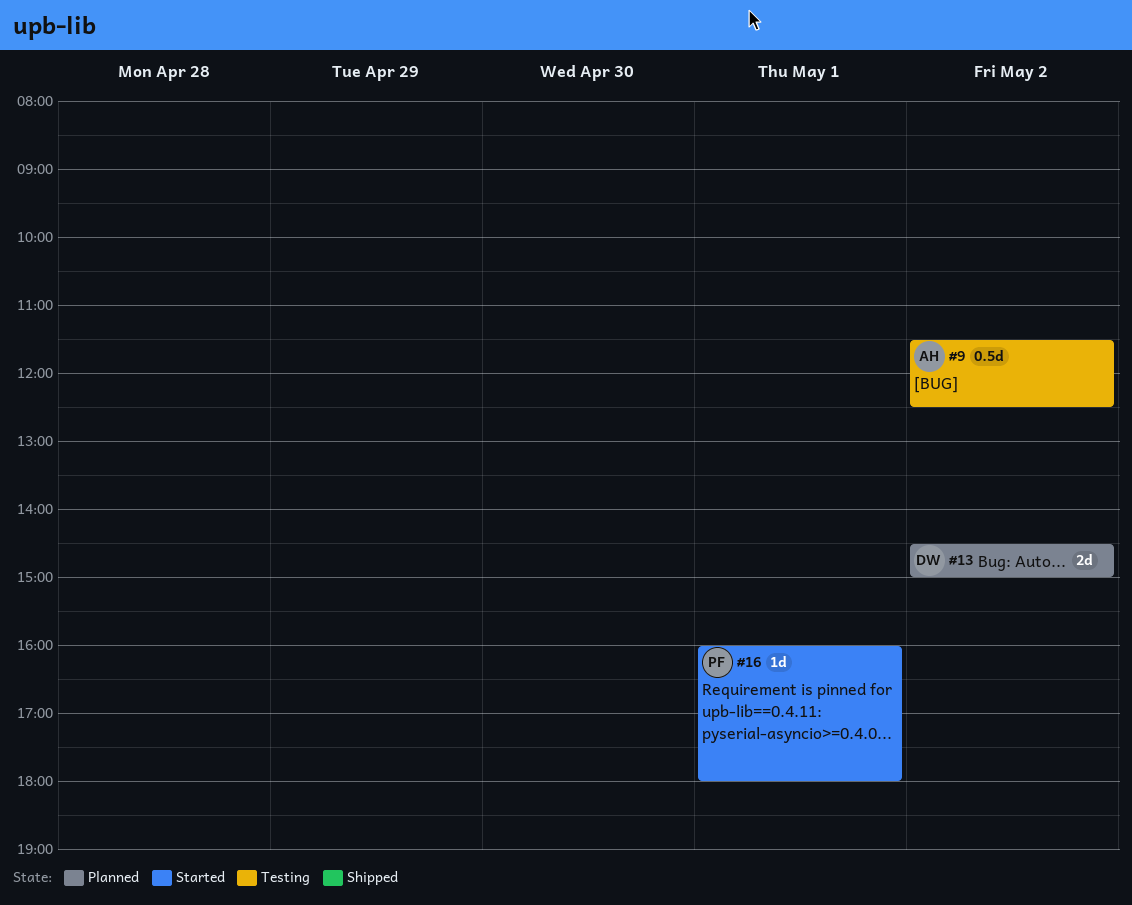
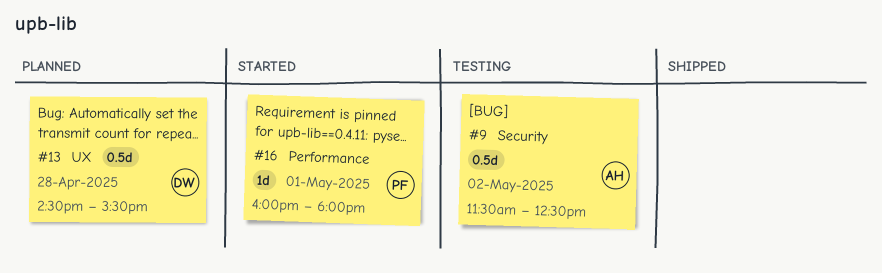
#13, estimate: 2d -> 0.5d
#13, day: May 2 -> Apr 28
#13, ends: 15:00 -> 15:30

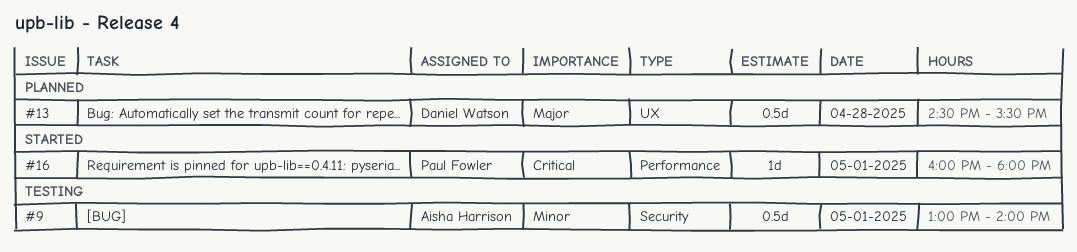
#9, day: May 2 -> May 1
#9, begins: 11:30 -> 13:00
#9, ends: 12:30 -> 14:00

